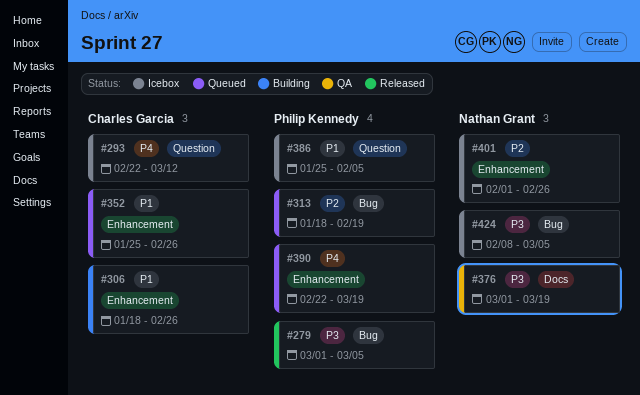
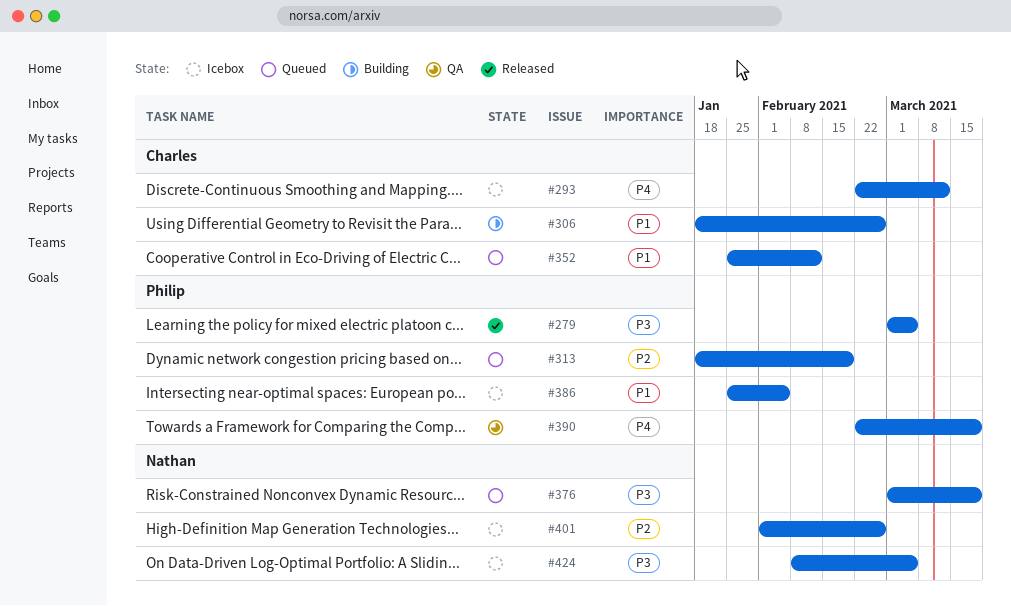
#352, due: Feb 26 -> Feb 12
#376, status: QA -> Queued
#390, status: Queued -> QA

